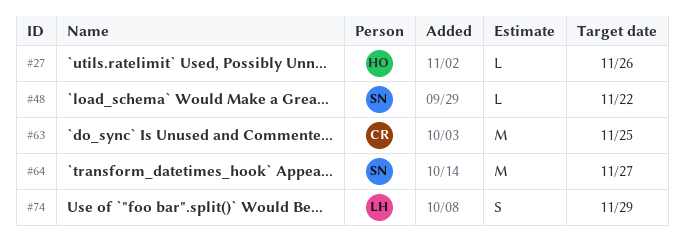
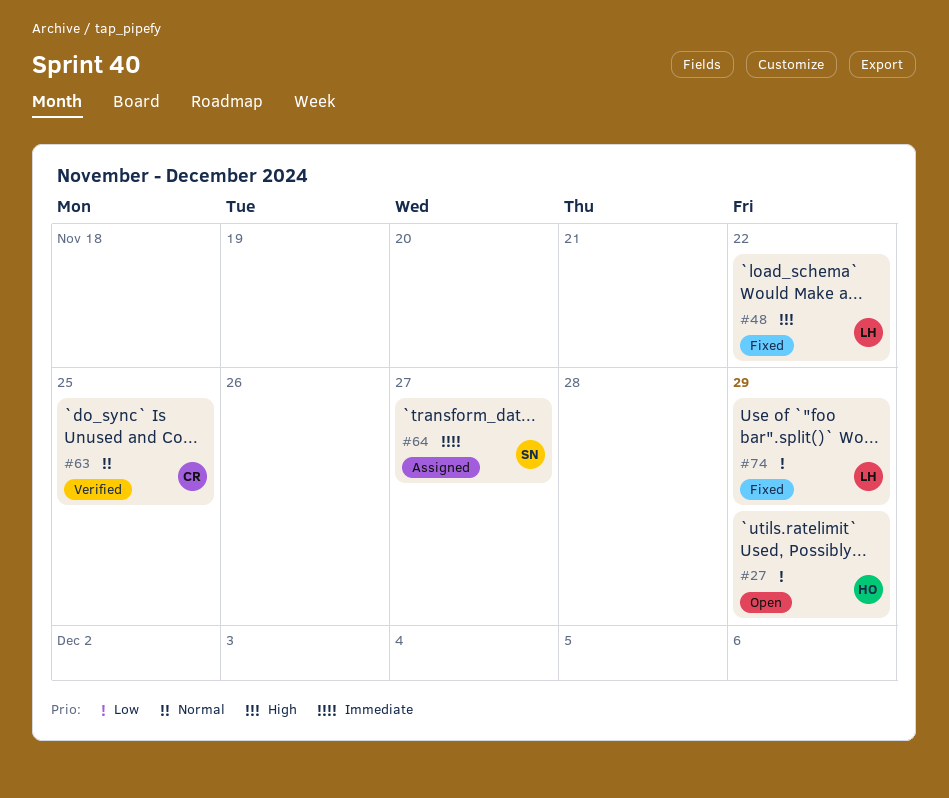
#27, due: Nov 26 -> Nov 29
#48, owner: SN -> LH

